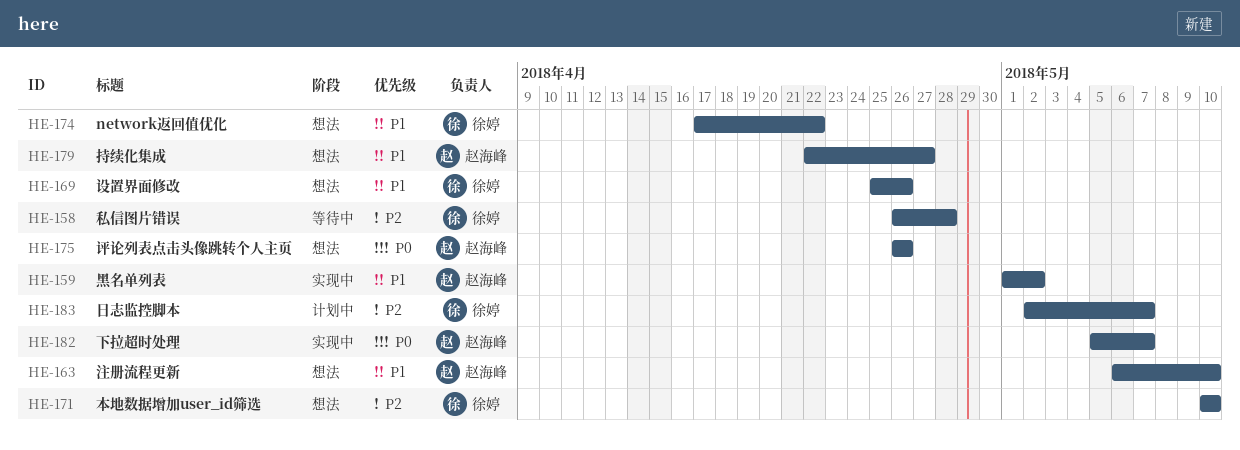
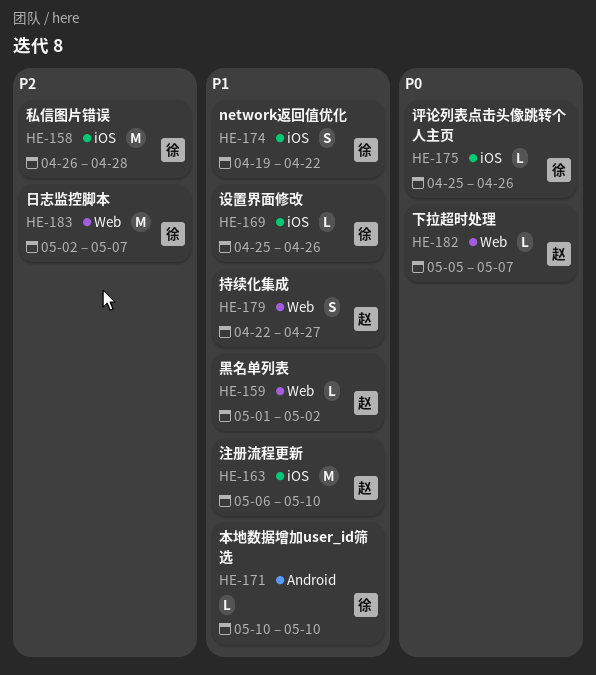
HE-171, priority: P2 -> P1
HE-174, start: Apr 17 -> Apr 19
HE-175, owner: 赵海峰 -> 徐婷
HE-175, start: Apr 26 -> Apr 25

